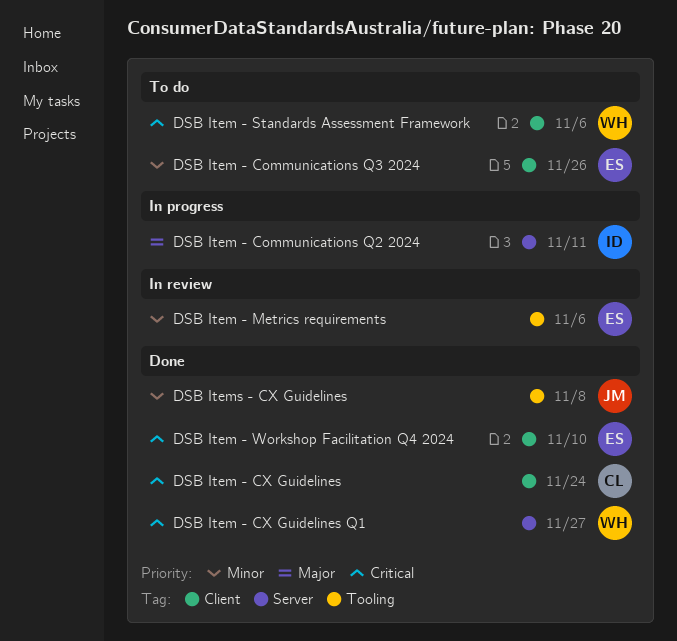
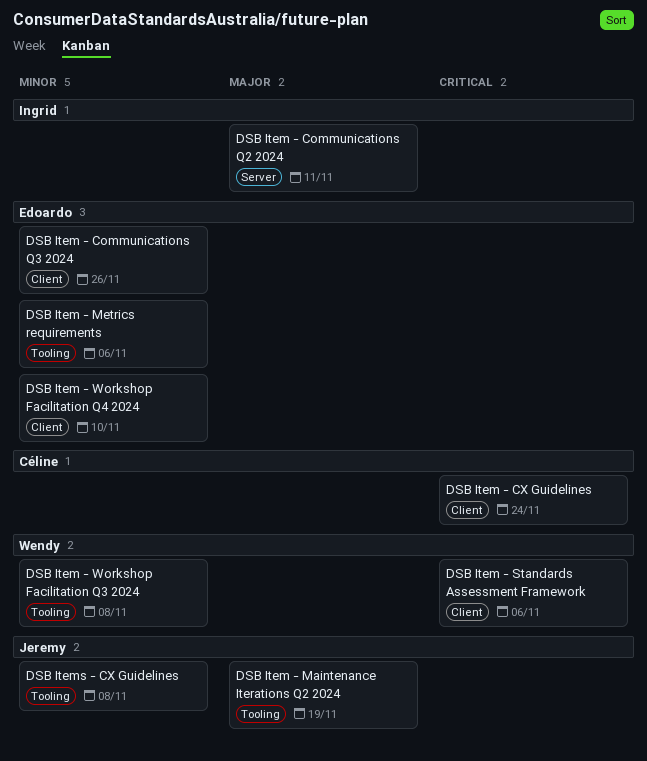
DSB Item - CX Guidelines Q1: present -> none
DSB Item - Maintenance Iterations Q2 2024: none -> present
DSB Item - Workshop Facilitation Q3 2024: none -> present
DSB Item - Workshop Facilitation Q4 2024, priority: Critical -> Minor

